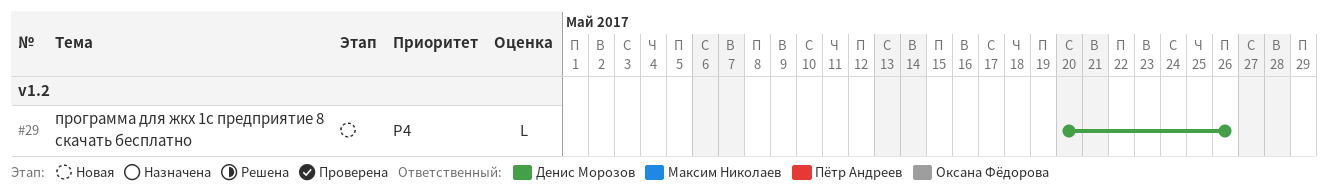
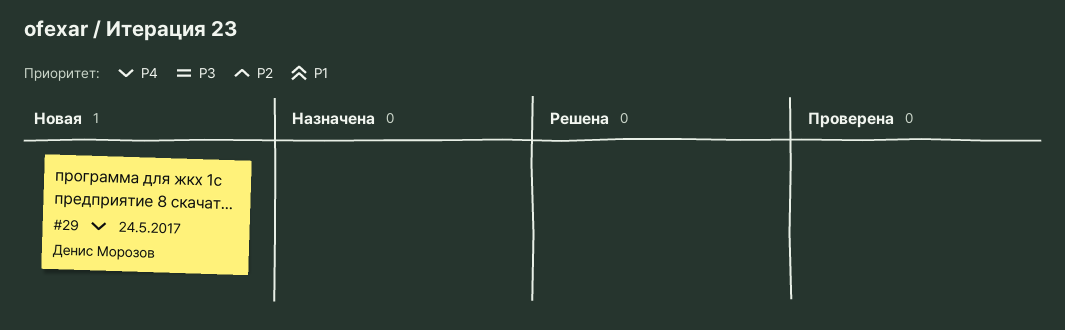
#29, due: May 26 -> May 24

